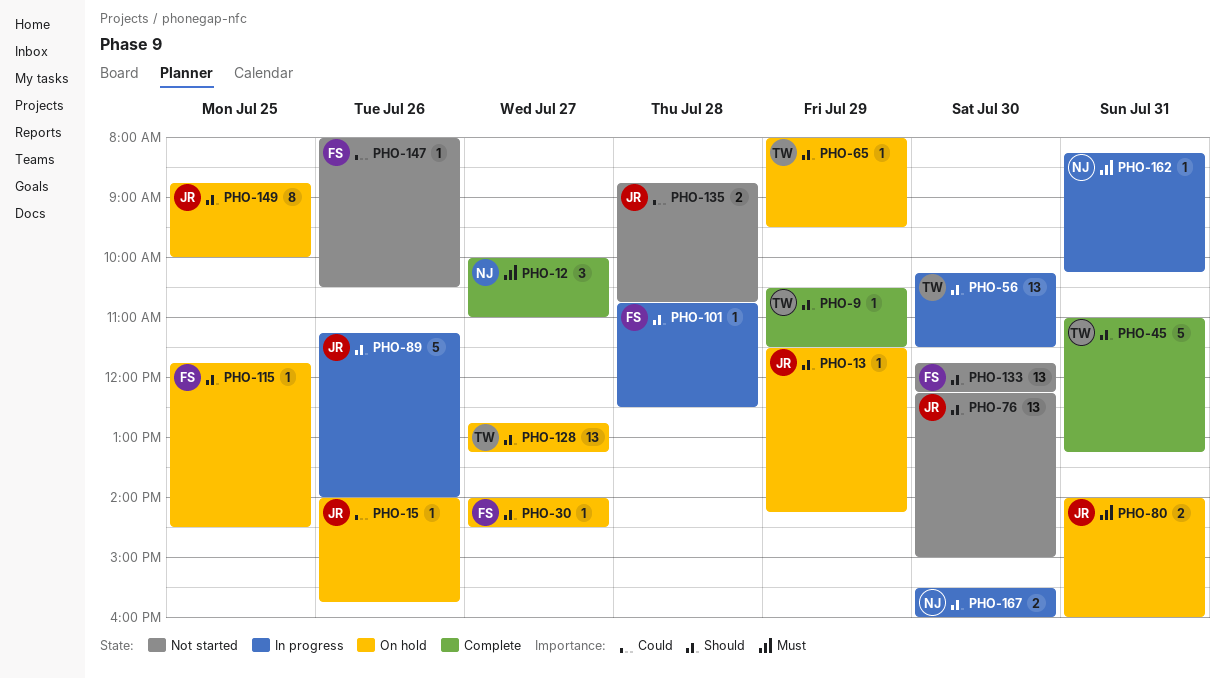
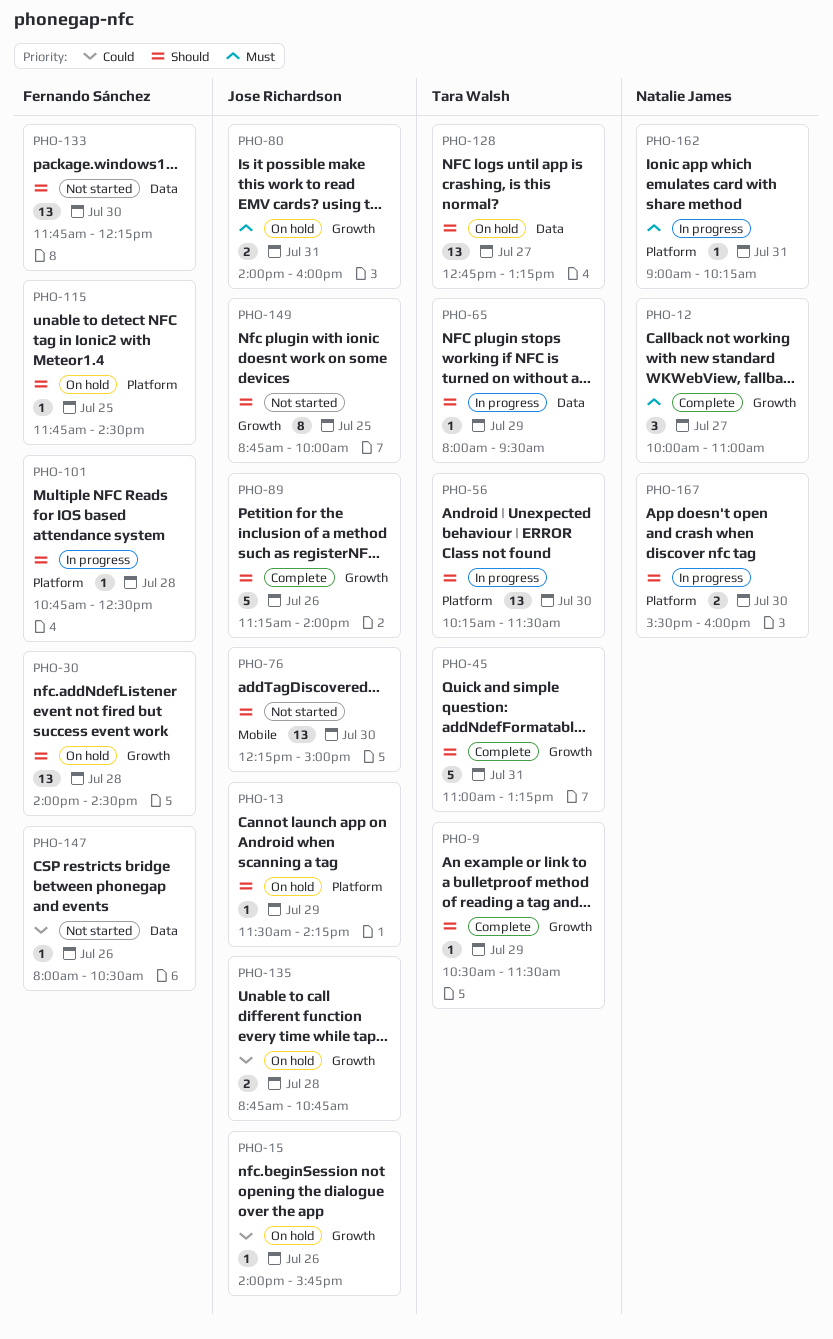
PHO-30, estimate: 1 -> 13
PHO-30, day: Jul 27 -> Jul 28
PHO-65, status: On hold -> In progress
PHO-89, status: In progress -> Complete
PHO-135, status: Not started -> On hold
PHO-149, status: On hold -> Not started
PHO-162, begins: 08:15 -> 09:00

